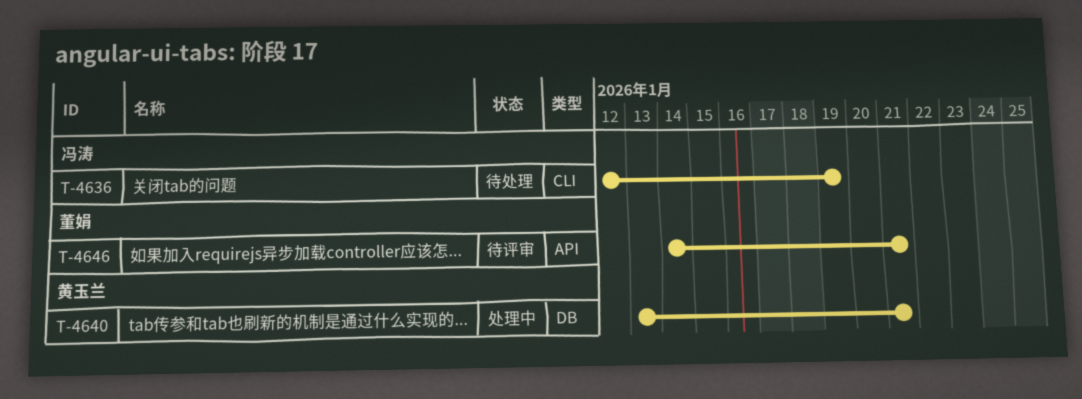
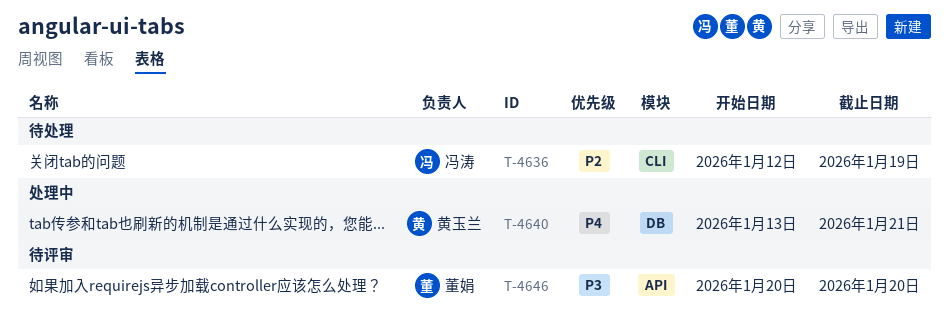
T-4646, start: Jan 14 -> Jan 20
T-4646, due: Jan 21 -> Jan 20

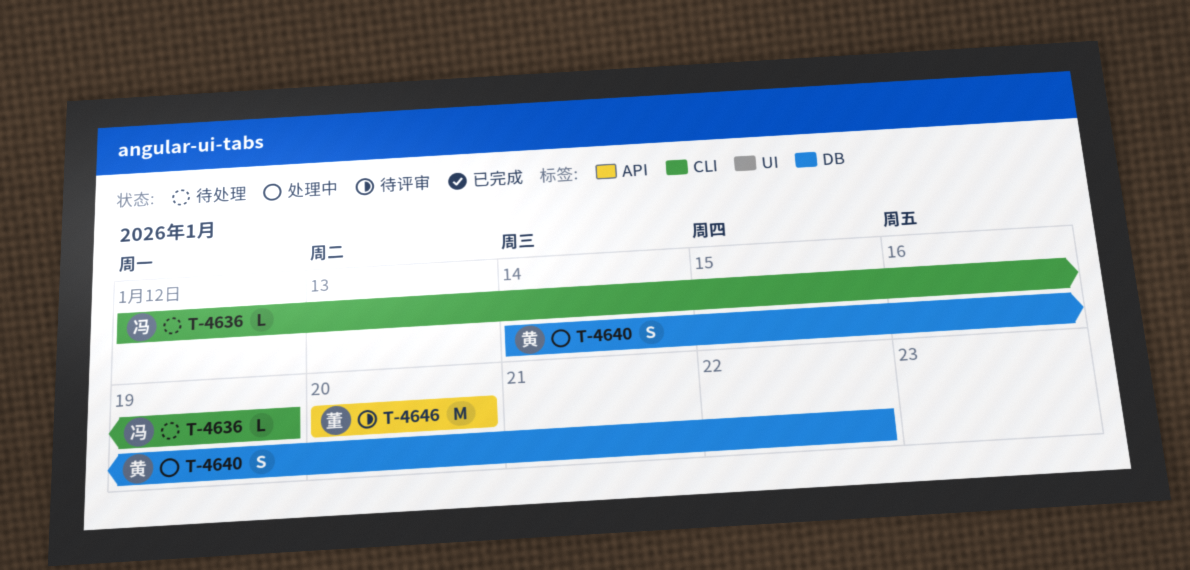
T-4640, start: Jan 13 -> Jan 14
T-4640, due: Jan 21 -> Jan 22

